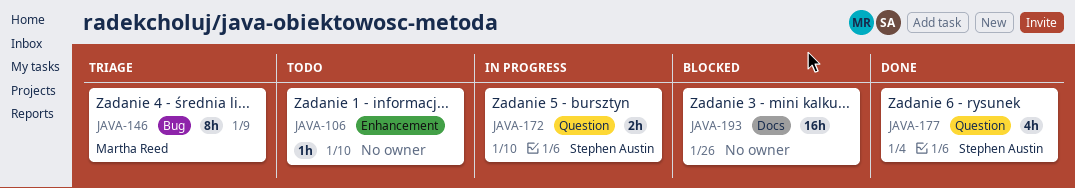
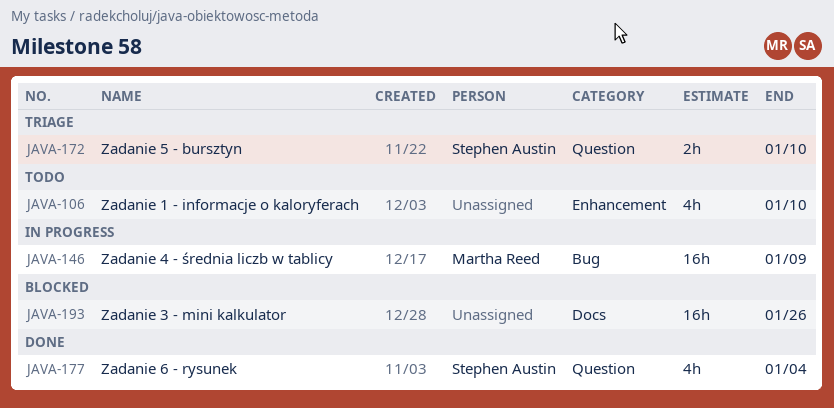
JAVA-106, estimate: 1h -> 4h
JAVA-146, status: Triage -> In progress
JAVA-146, estimate: 8h -> 16h
JAVA-172, status: In progress -> Triage

